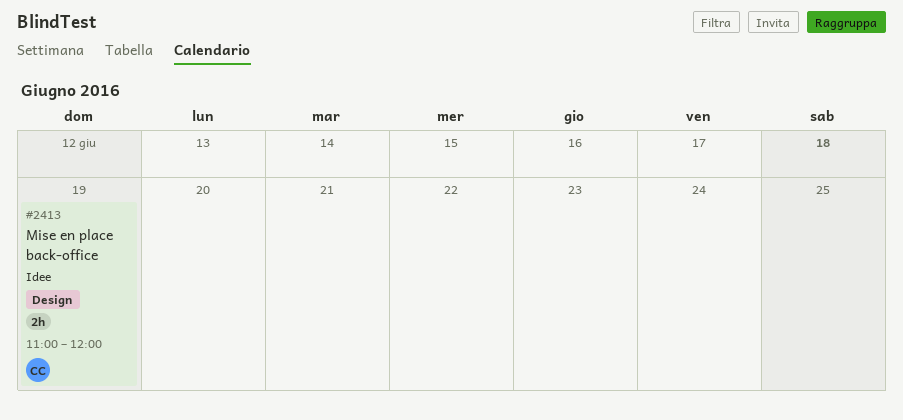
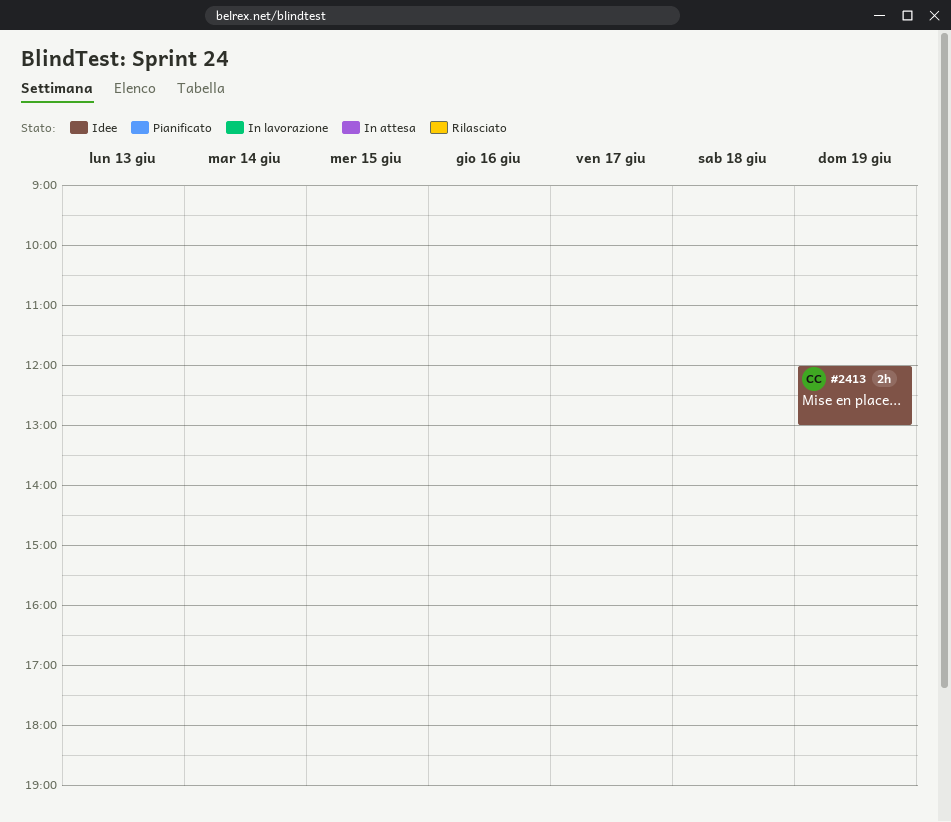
#2413, begins: 11:00 -> 12:00
#2413, ends: 12:00 -> 13:00

